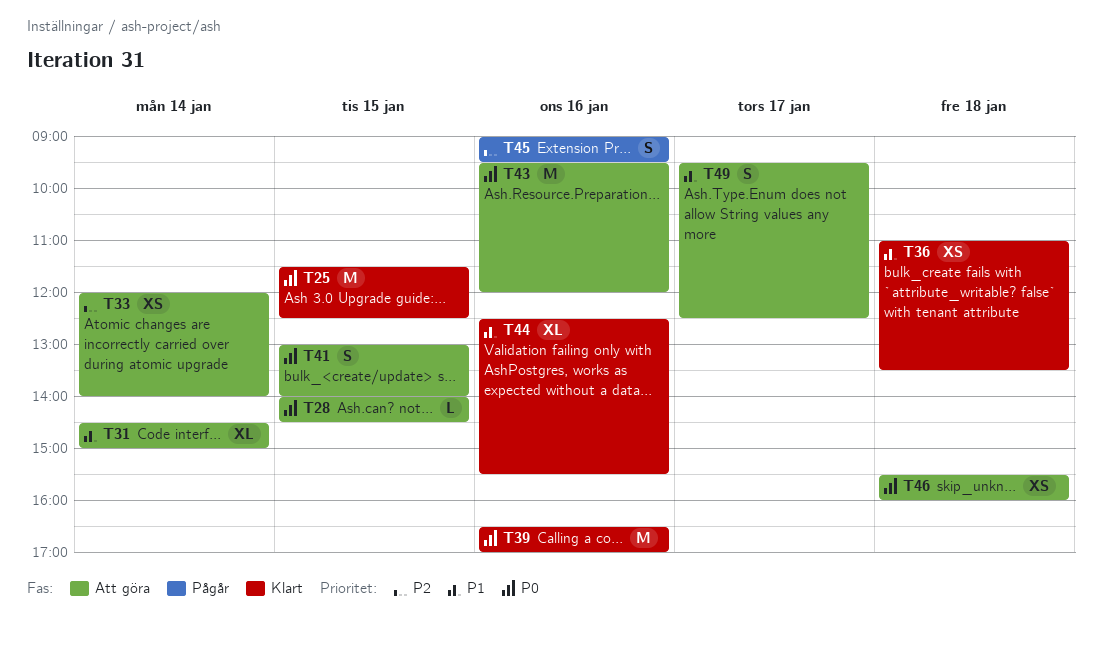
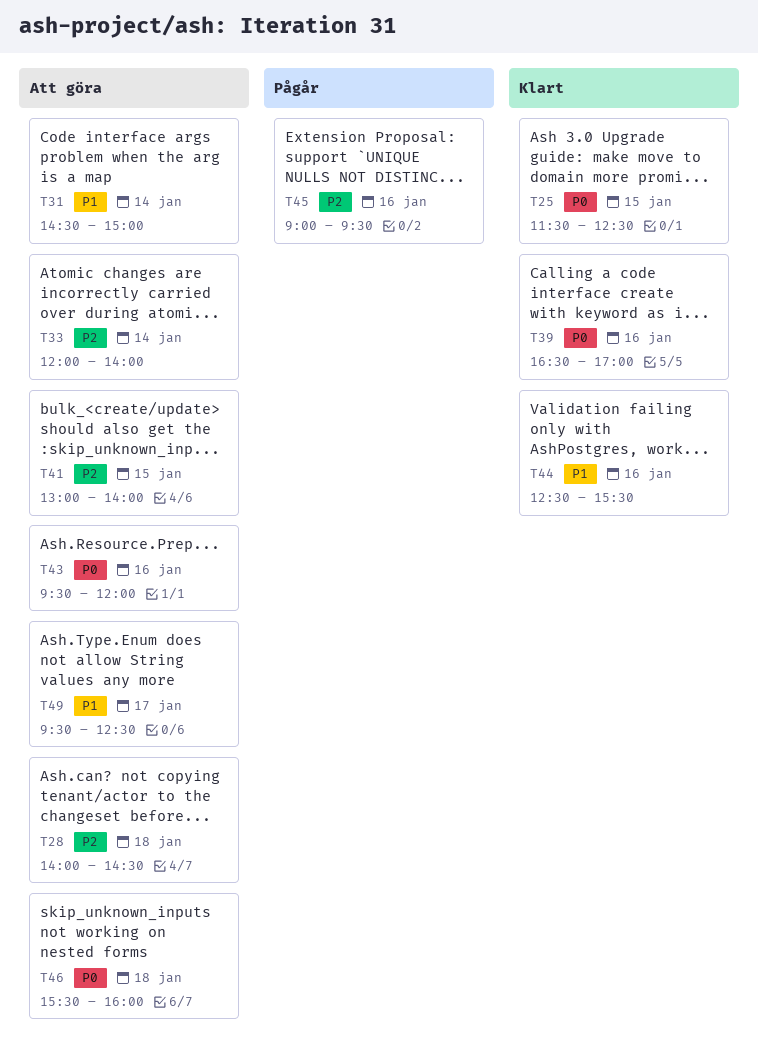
T28, priority: P0 -> P2
T28, day: Jan 15 -> Jan 18
T36: present -> none
T41, priority: P0 -> P2

